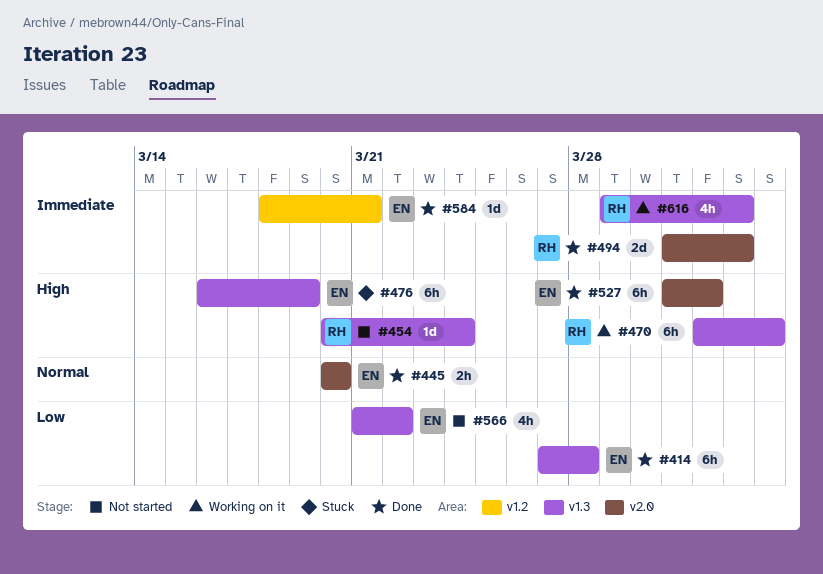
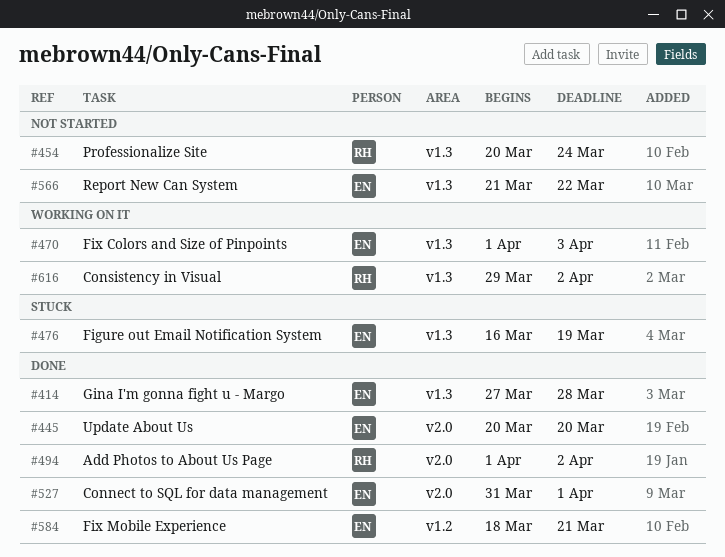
#470, owner: RH -> EN
#494, start: Mar 31 -> Apr 1

